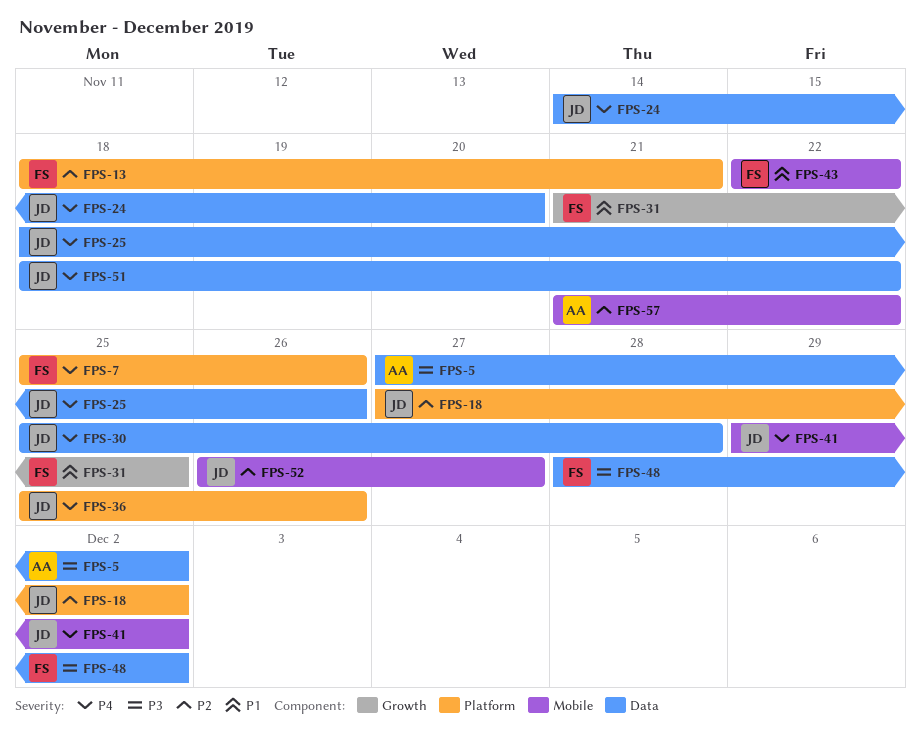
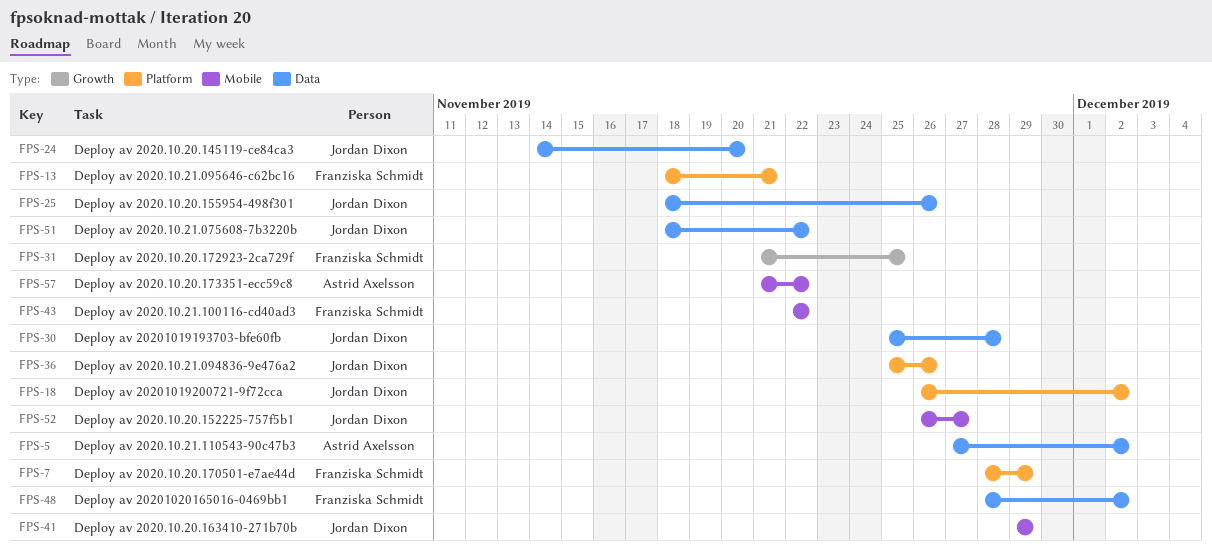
FPS-7, start: Nov 25 -> Nov 28
FPS-7, due: Nov 26 -> Nov 29
FPS-18, start: Nov 27 -> Nov 26
FPS-41, due: Dec 2 -> Nov 29

